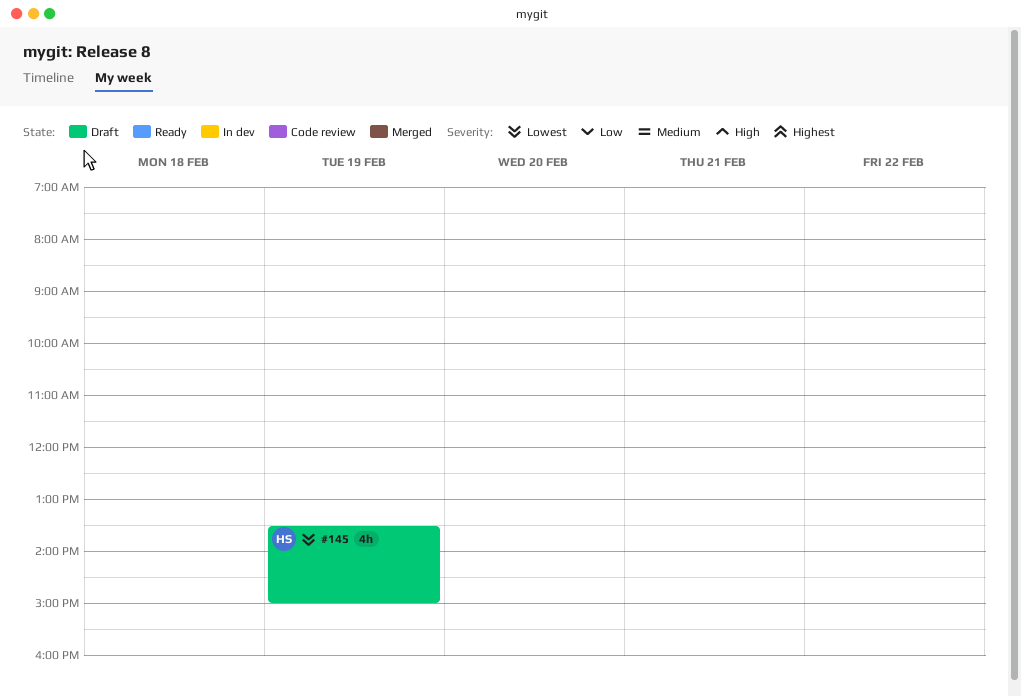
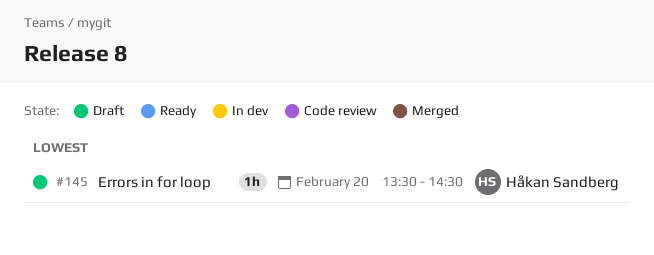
#145, estimate: 4h -> 1h
#145, day: Feb 19 -> Feb 20
#145, ends: 15:00 -> 14:30

